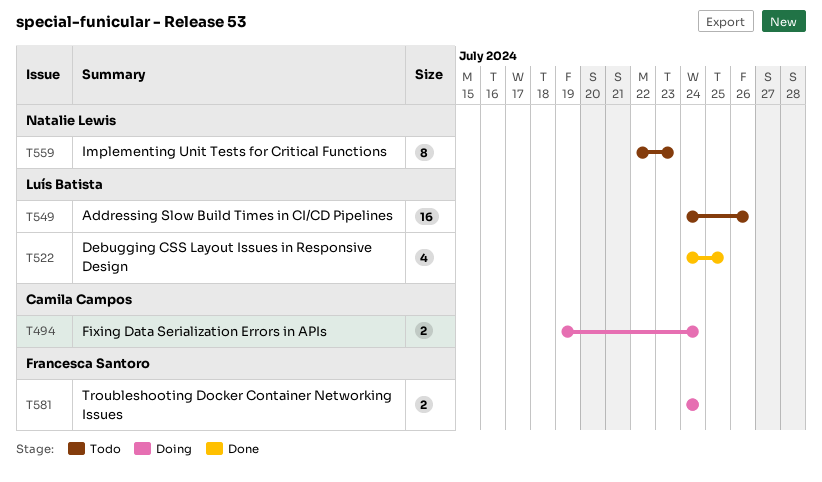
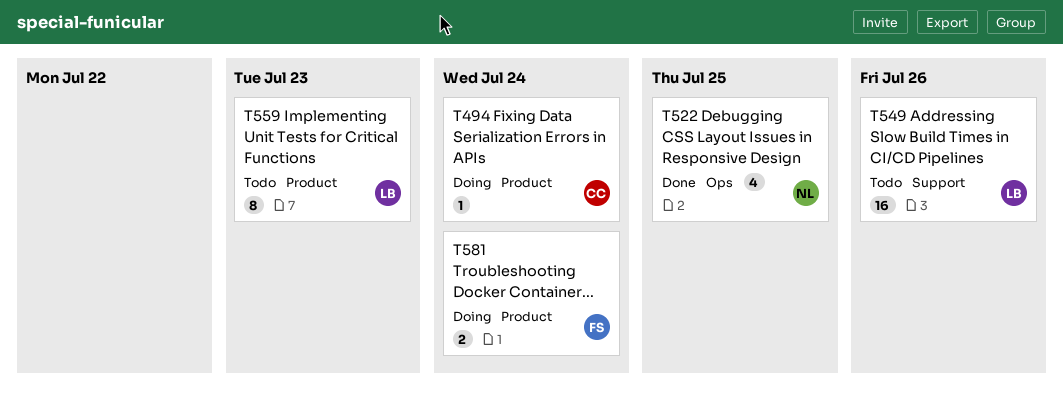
T494, estimate: 2 -> 1
T522, owner: Luís Batista -> Natalie Lewis
T559, owner: Natalie Lewis -> Luís Batista

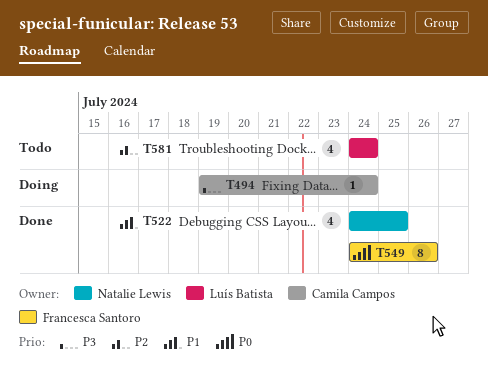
T549, status: Todo -> Done
T549, owner: Luís Batista -> Francesca Santoro
T549, estimate: 16 -> 8
T559: present -> none
T581, status: Doing -> Todo
T581, owner: Francesca Santoro -> Luís Batista
T581, estimate: 2 -> 4

